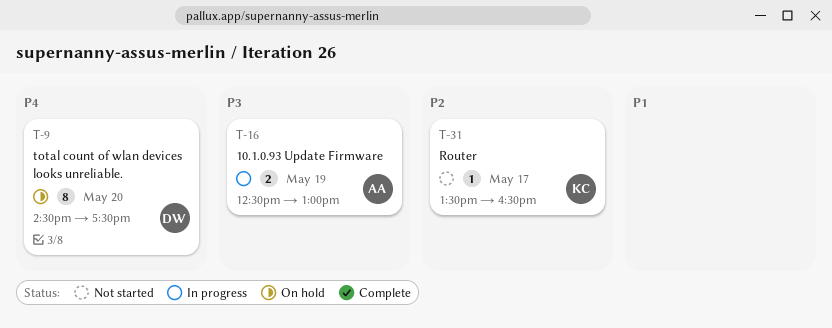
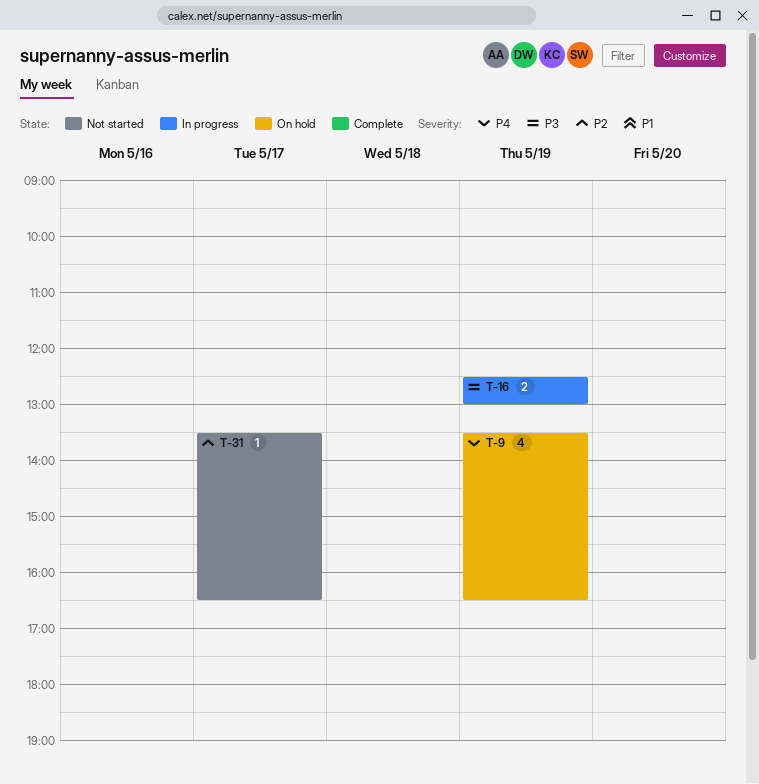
T-9, estimate: 8 -> 4
T-9, day: May 20 -> May 19
T-9, begins: 14:30 -> 13:30
T-9, ends: 17:30 -> 16:30

